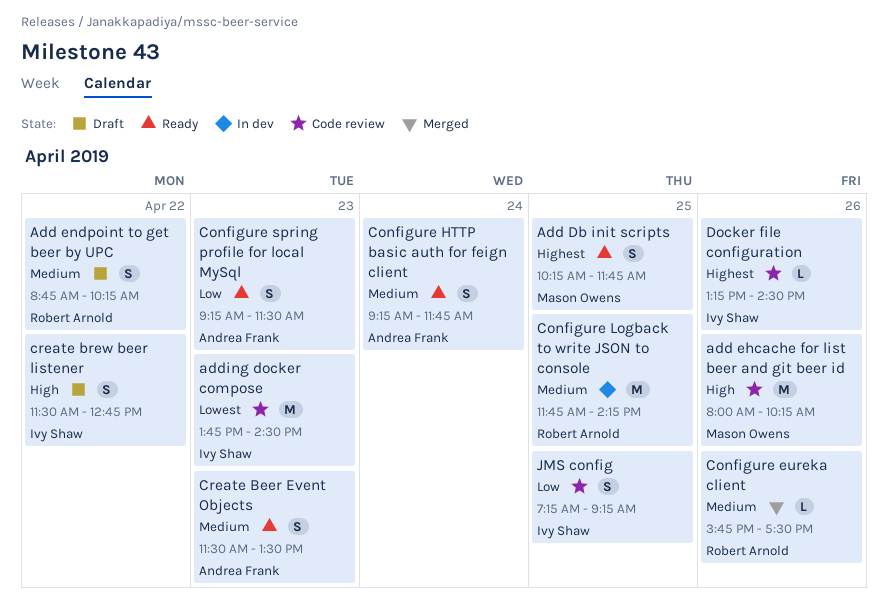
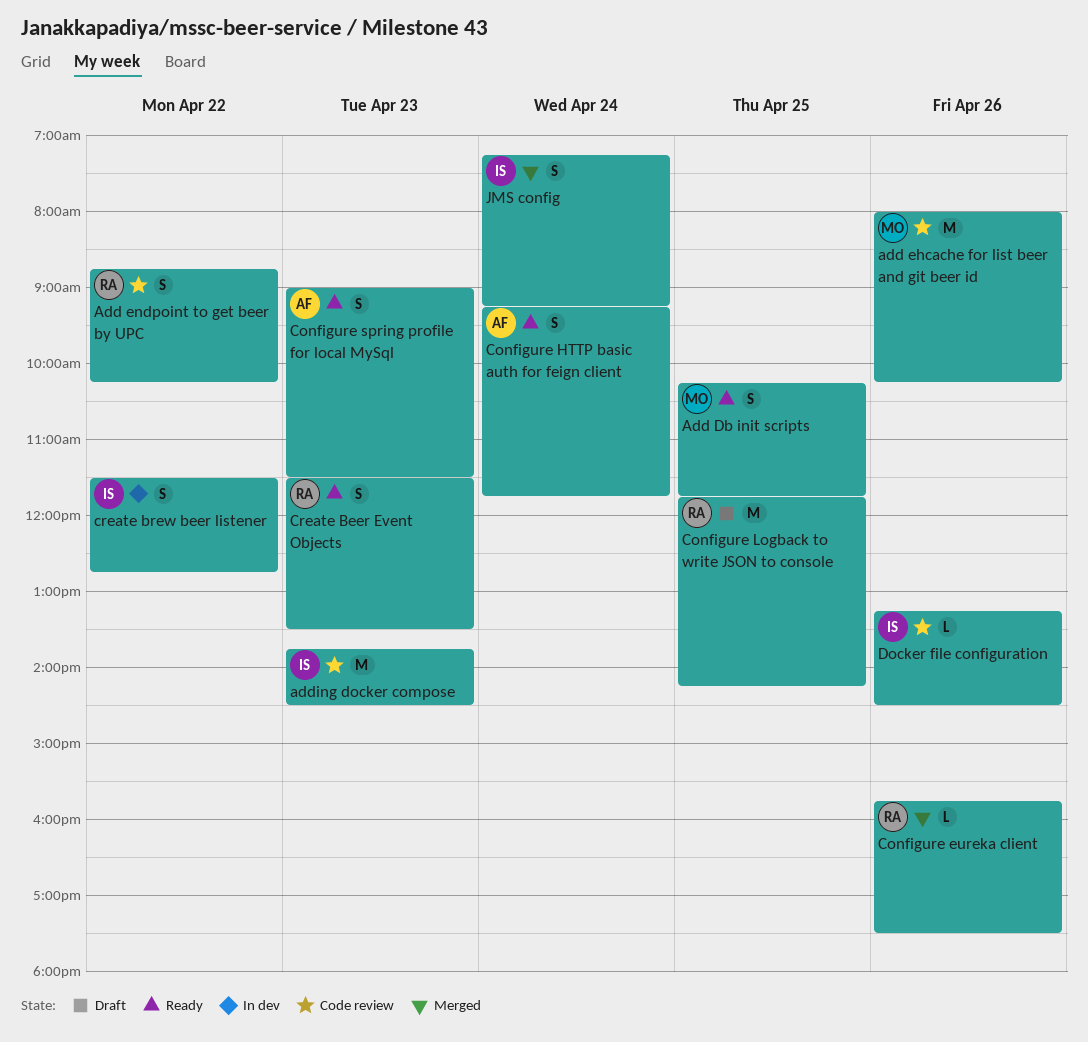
Add endpoint to get beer by UPC, status: Draft -> Code review
Configure Logback to write JSON to console, status: In dev -> Draft
Configure spring profile for local MySql, begins: 09:15 -> 09:00
Create Beer Event Objects, owner: Andrea Frank -> Robert Arnold
create brew beer listener, status: Draft -> In dev
JMS config, status: Code review -> Merged
JMS config, day: Apr 25 -> Apr 24

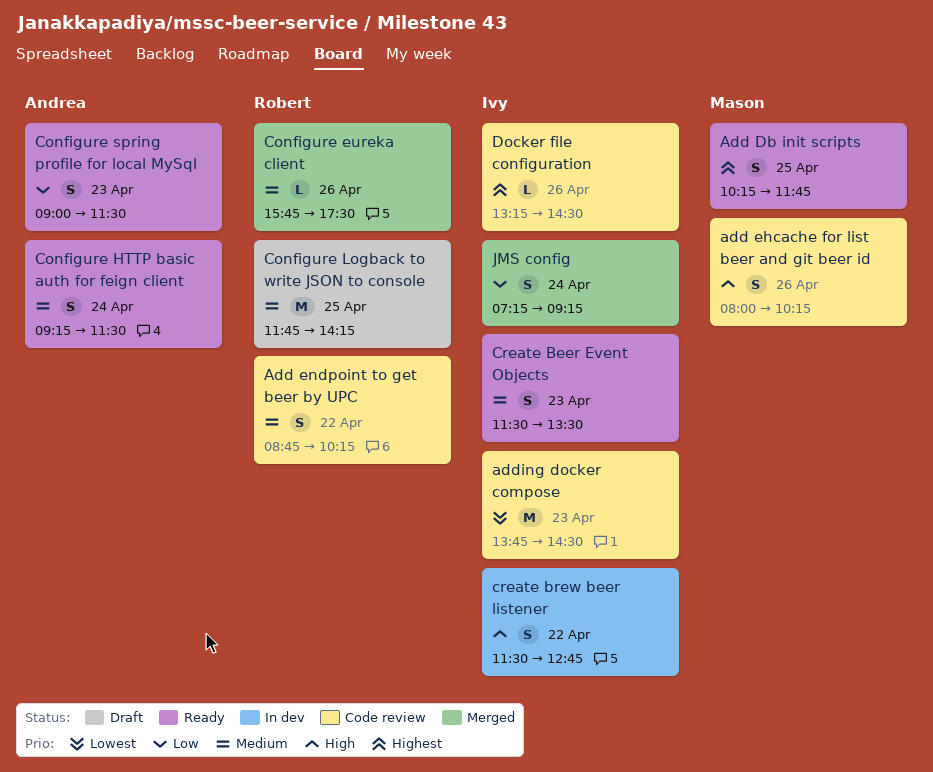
add ehcache for list beer and git beer id, estimate: M -> S
Configure HTTP basic auth for feign client, ends: 11:45 -> 11:30
Create Beer Event Objects, owner: Robert -> Ivy

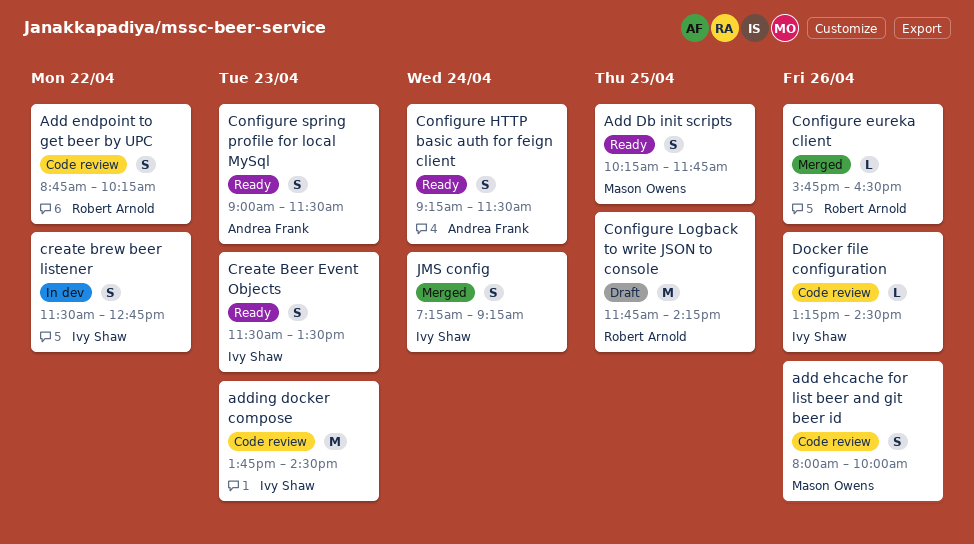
add ehcache for list beer and git beer id, ends: 10:15 -> 10:00
Configure eureka client, ends: 17:30 -> 16:30

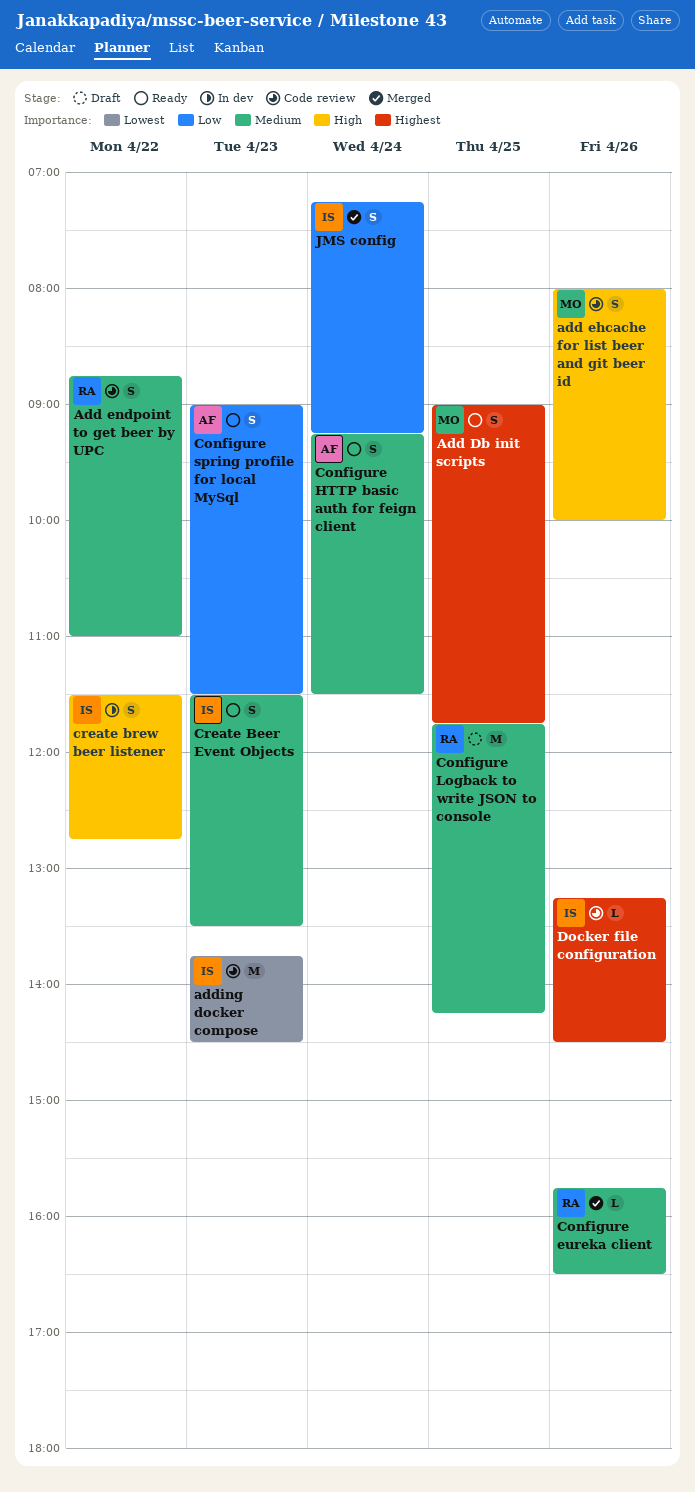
Add Db init scripts, begins: 10:15 -> 09:00
Add endpoint to get beer by UPC, ends: 10:15 -> 11:00

